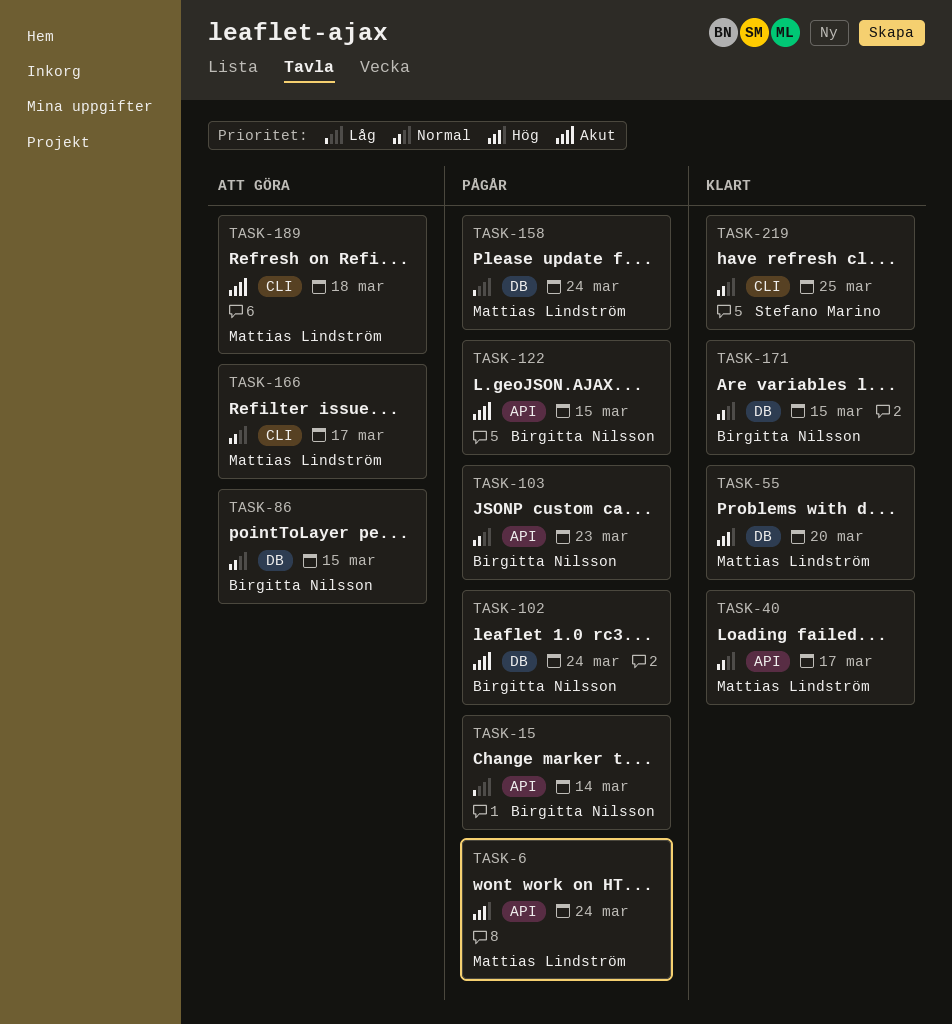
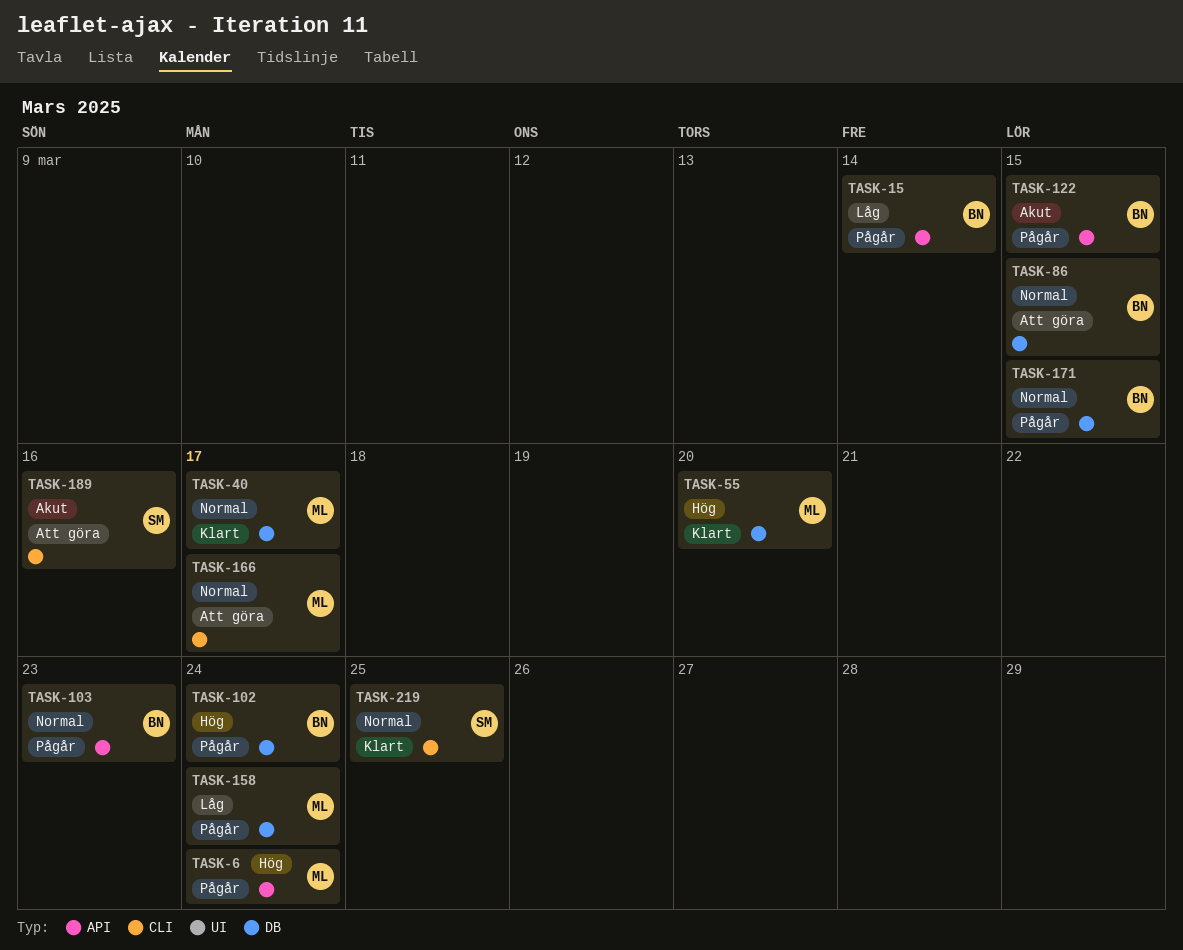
TASK-40, label: API -> DB
TASK-102, priority: Akut -> Hög
TASK-171, status: Klart -> Pågår
TASK-189, owner: Mattias Lindström -> Stefano Marino
TASK-189, due: Mar 18 -> Mar 16

